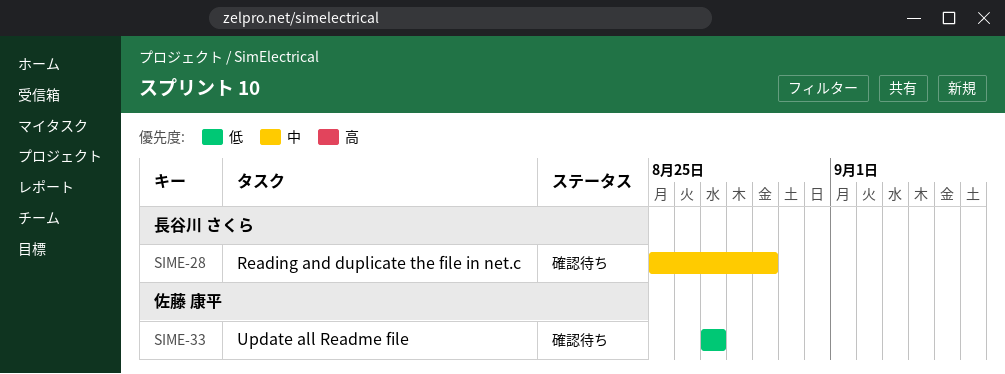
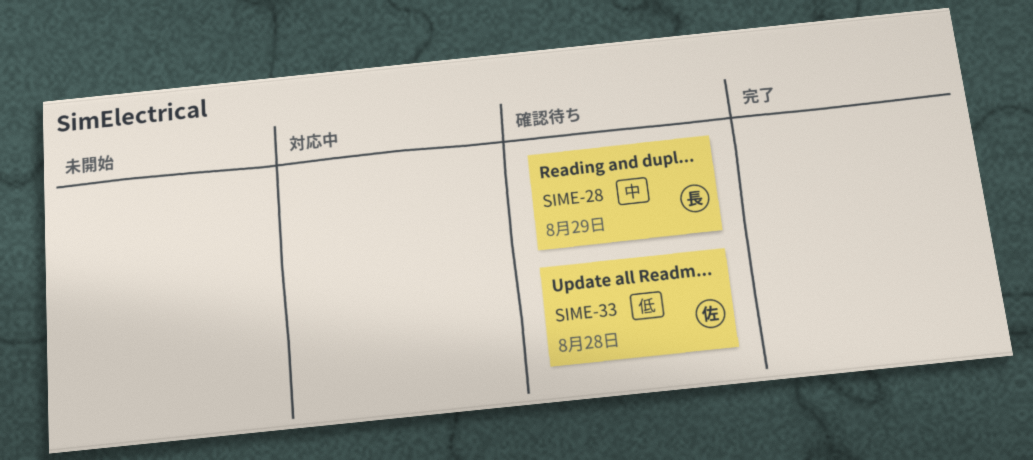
SIME-33, due: Aug 27 -> Aug 28

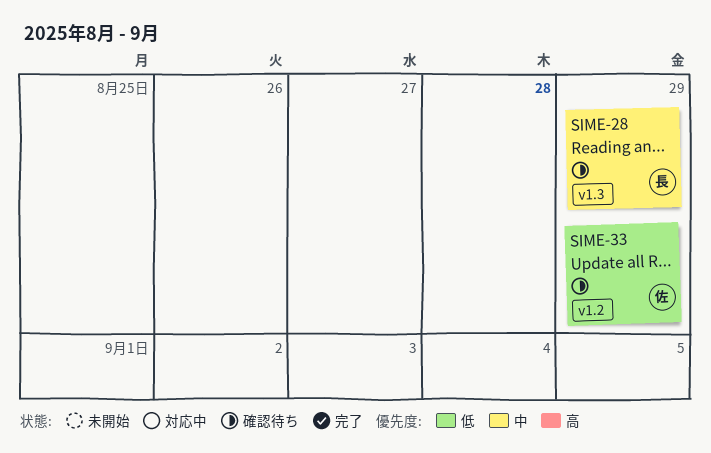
SIME-33, due: Aug 28 -> Aug 29

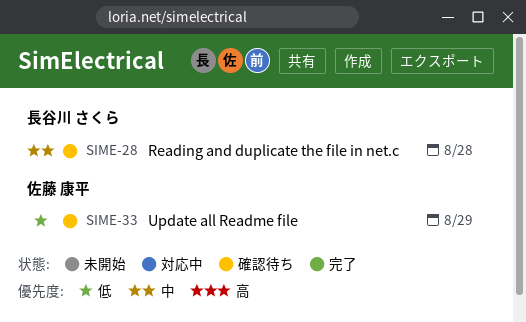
SIME-28, due: Aug 29 -> Aug 28

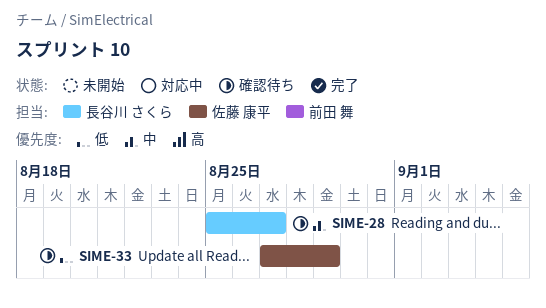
SIME-28, due: Aug 28 -> Aug 27

